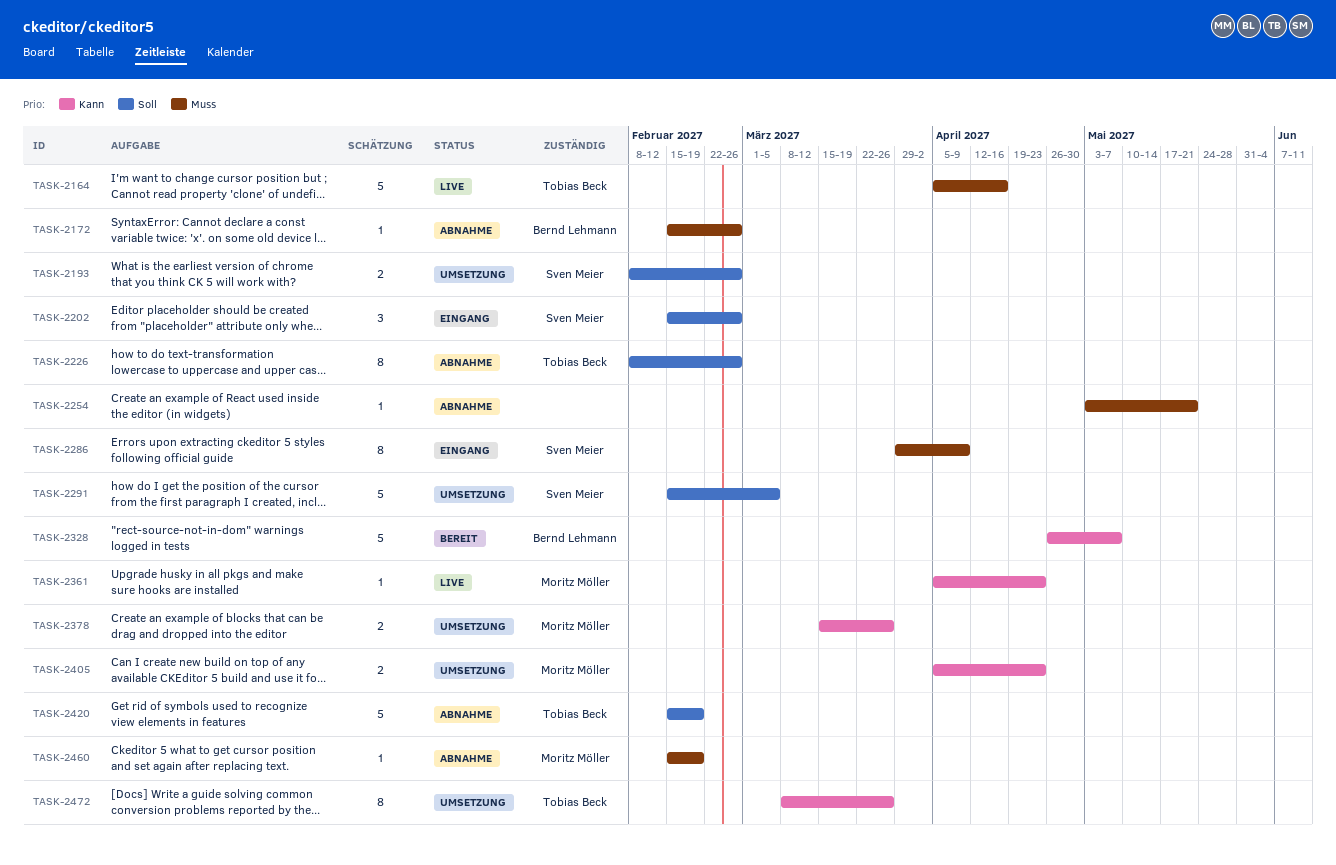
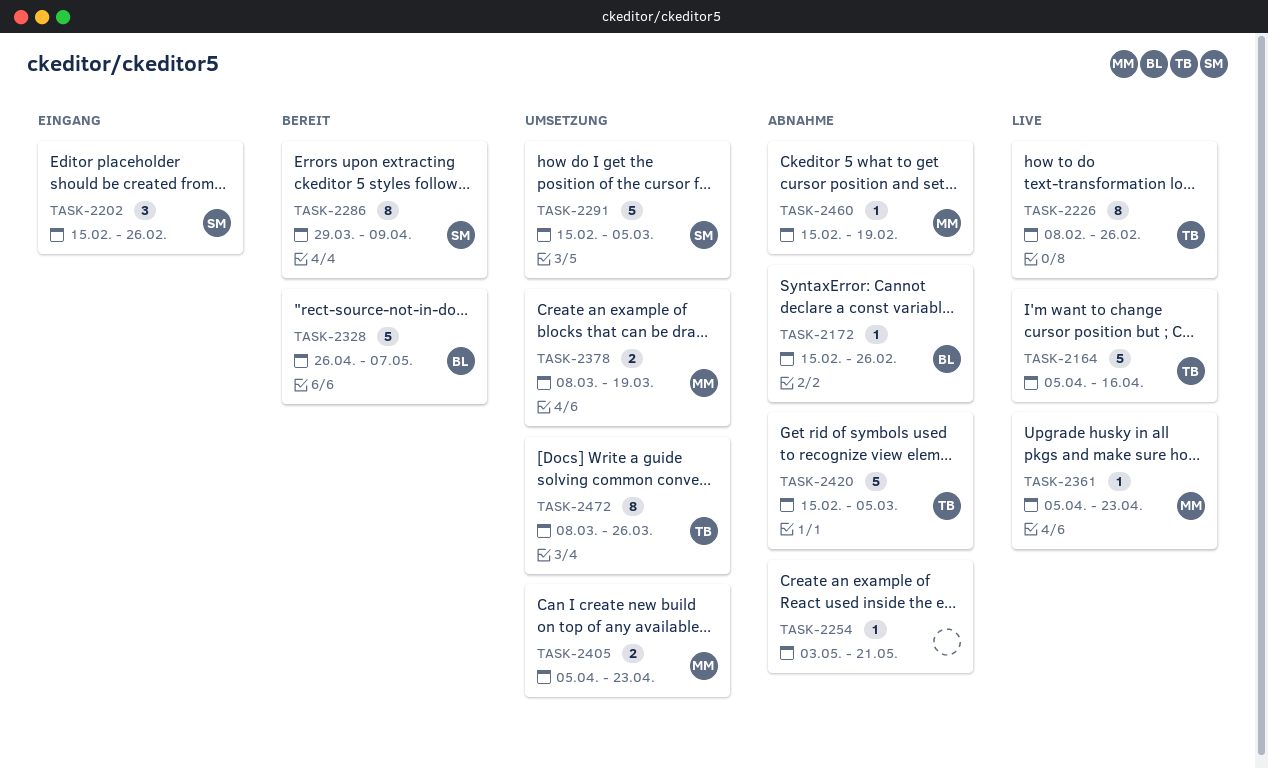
TASK-2193: present -> none
TASK-2226, status: Abnahme -> Live
TASK-2286, status: Eingang -> Bereit
TASK-2378, start: Mar 15 -> Mar 8
TASK-2378, due: Mar 26 -> Mar 19
TASK-2420, due: Feb 19 -> Mar 5

